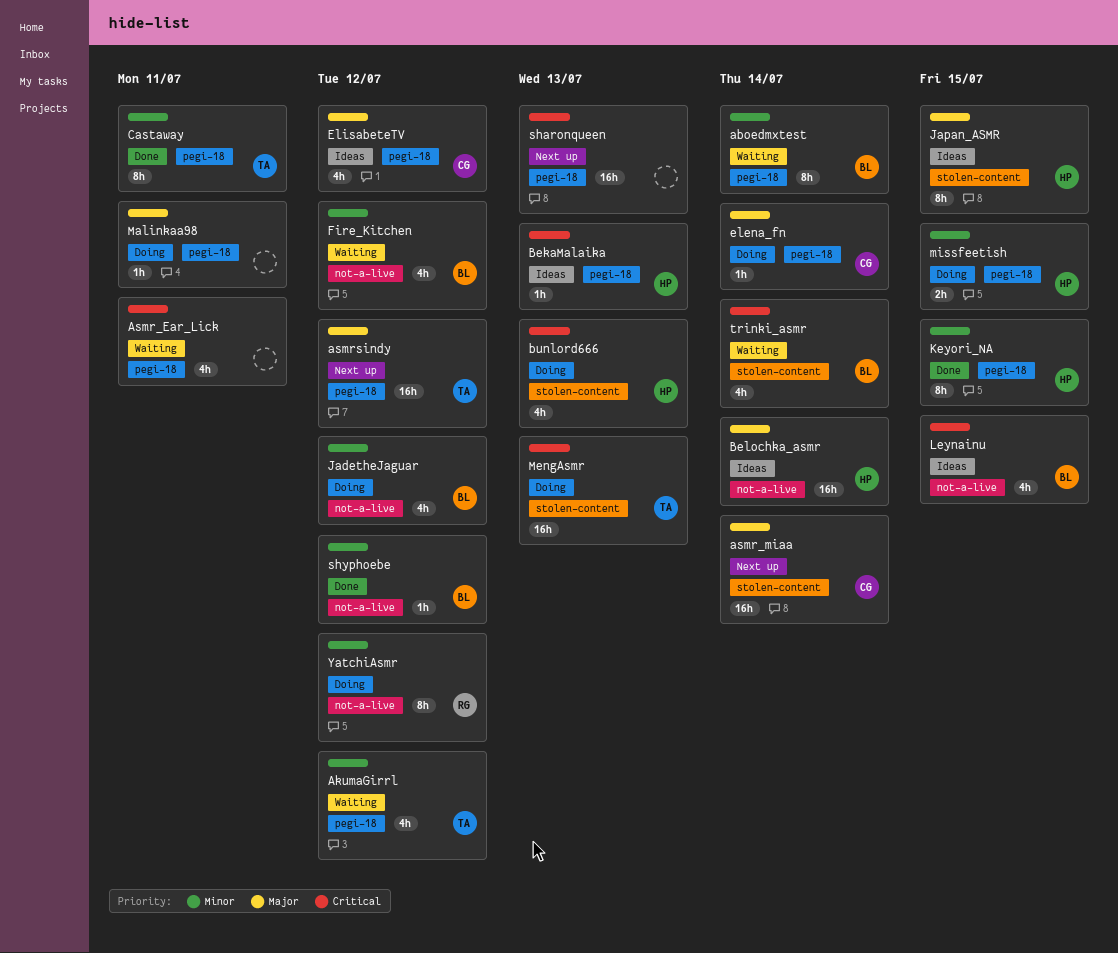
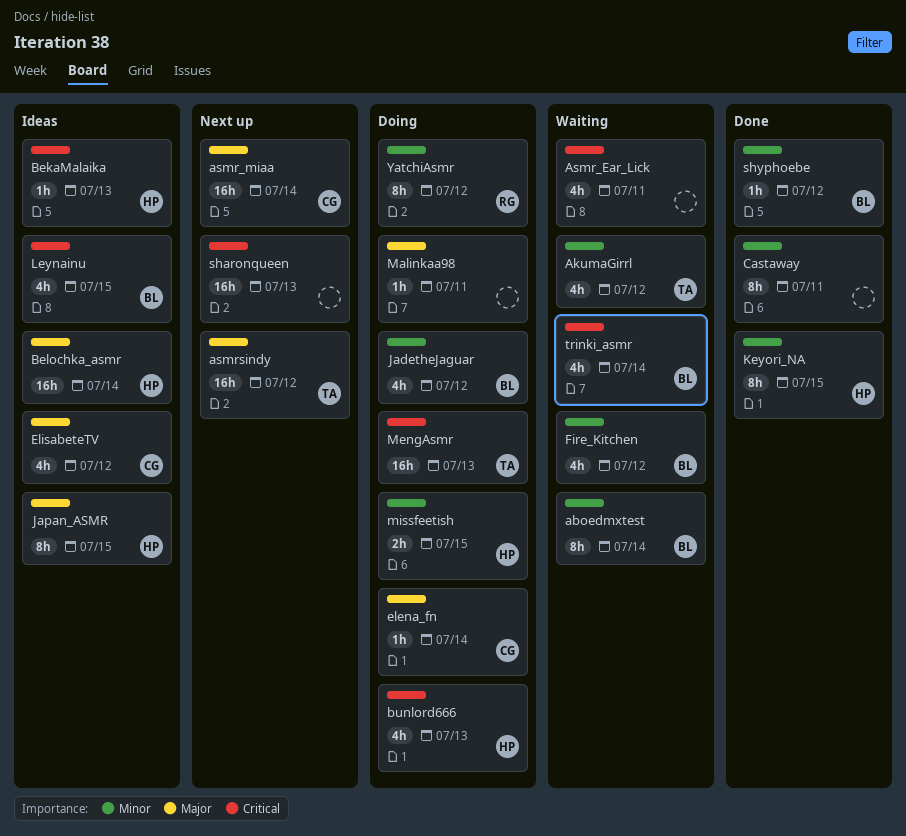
Castaway, owner: TA -> none

